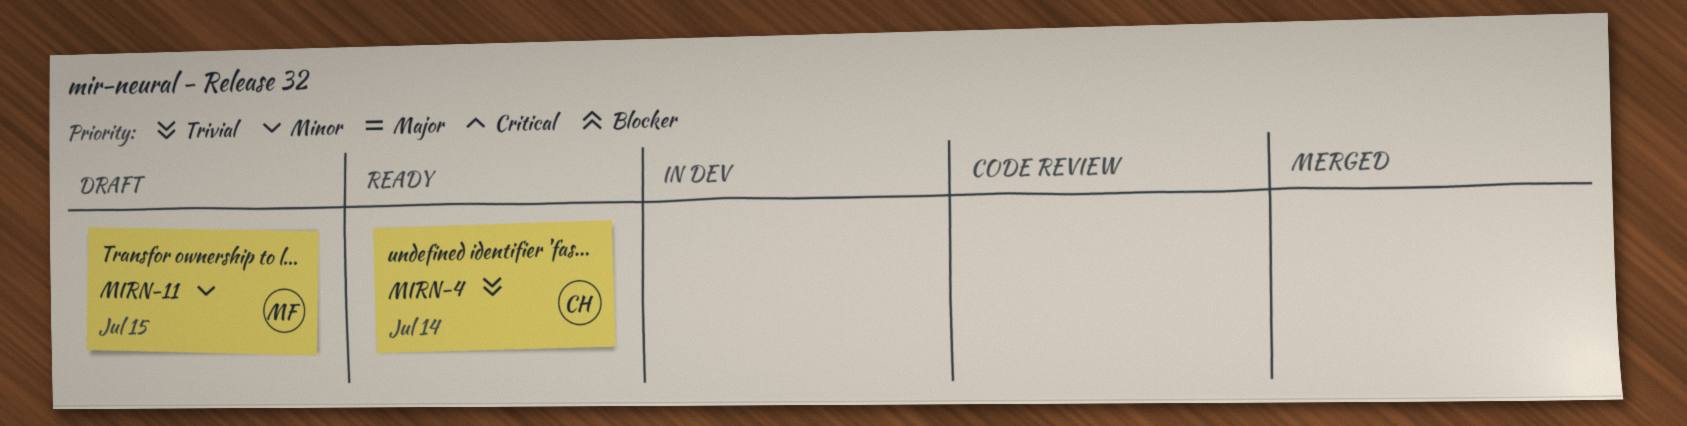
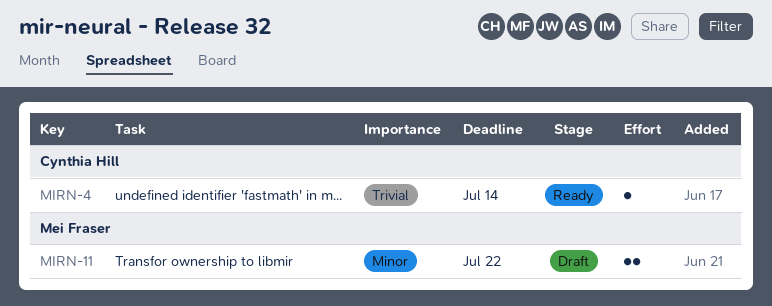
MIRN-11, due: Jul 15 -> Jul 22

